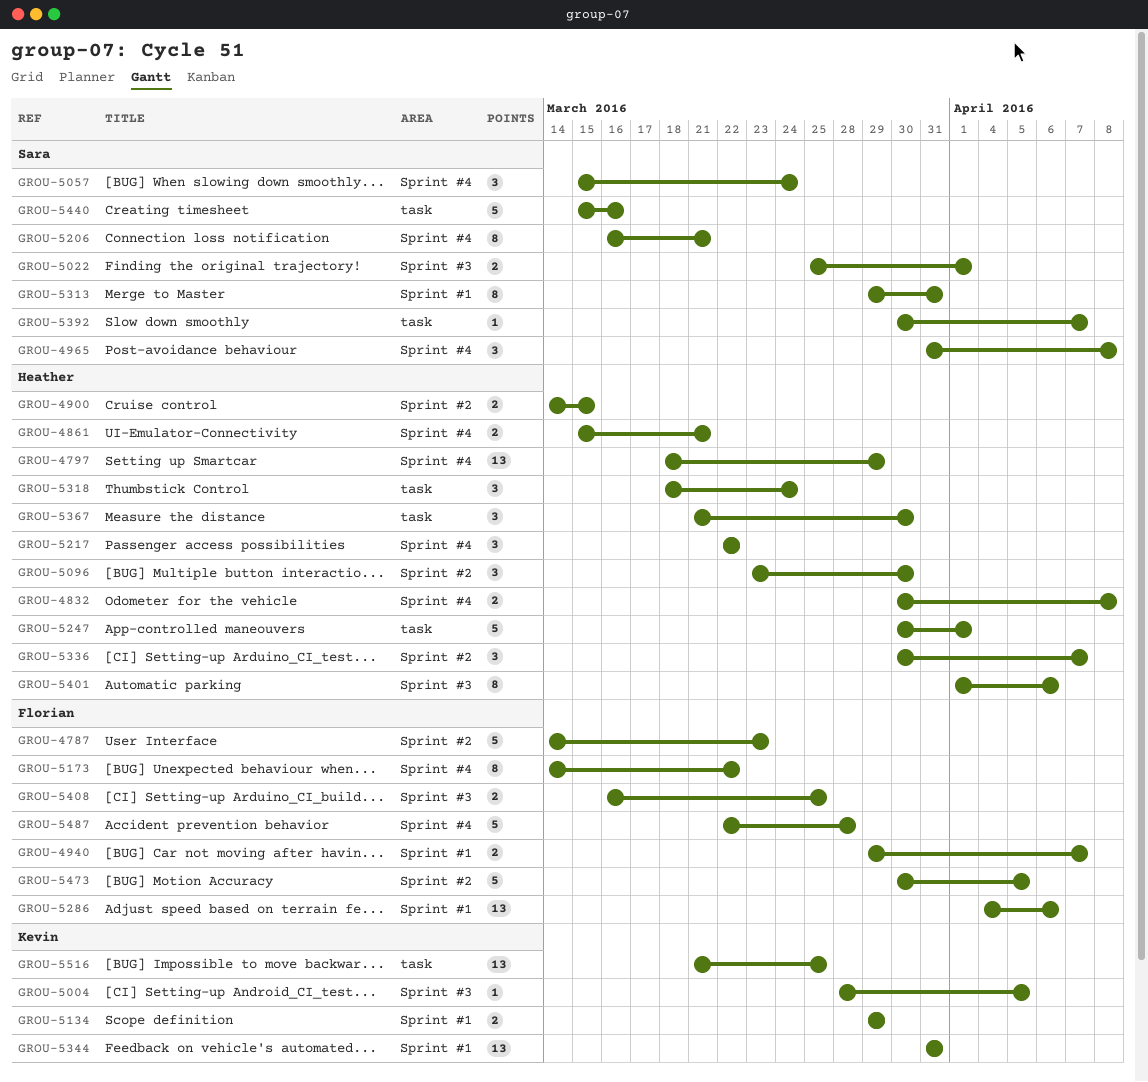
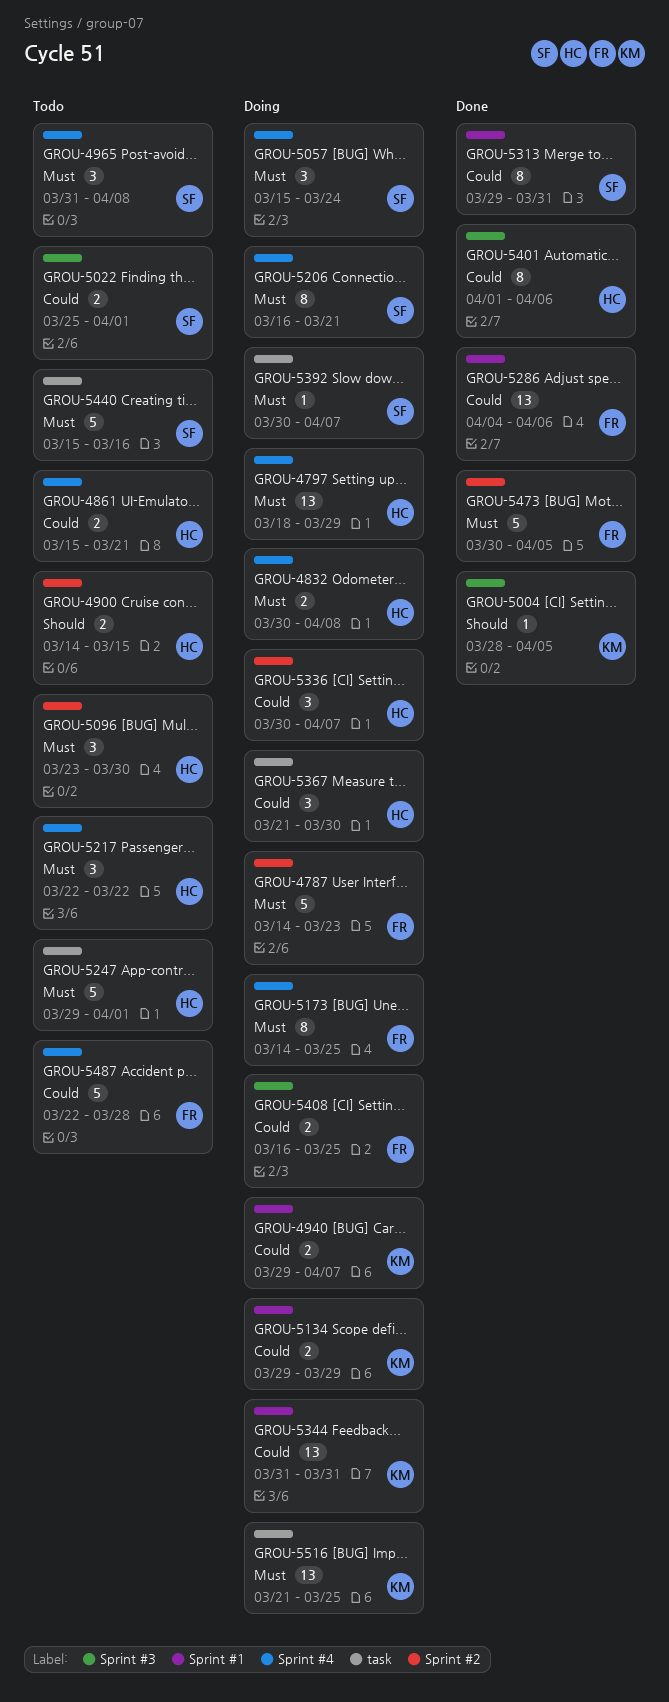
GROU-4940, owner: Florian -> Kevin
GROU-5173, due: Mar 22 -> Mar 25
GROU-5247, start: Mar 30 -> Mar 29
GROU-5318: present -> none

